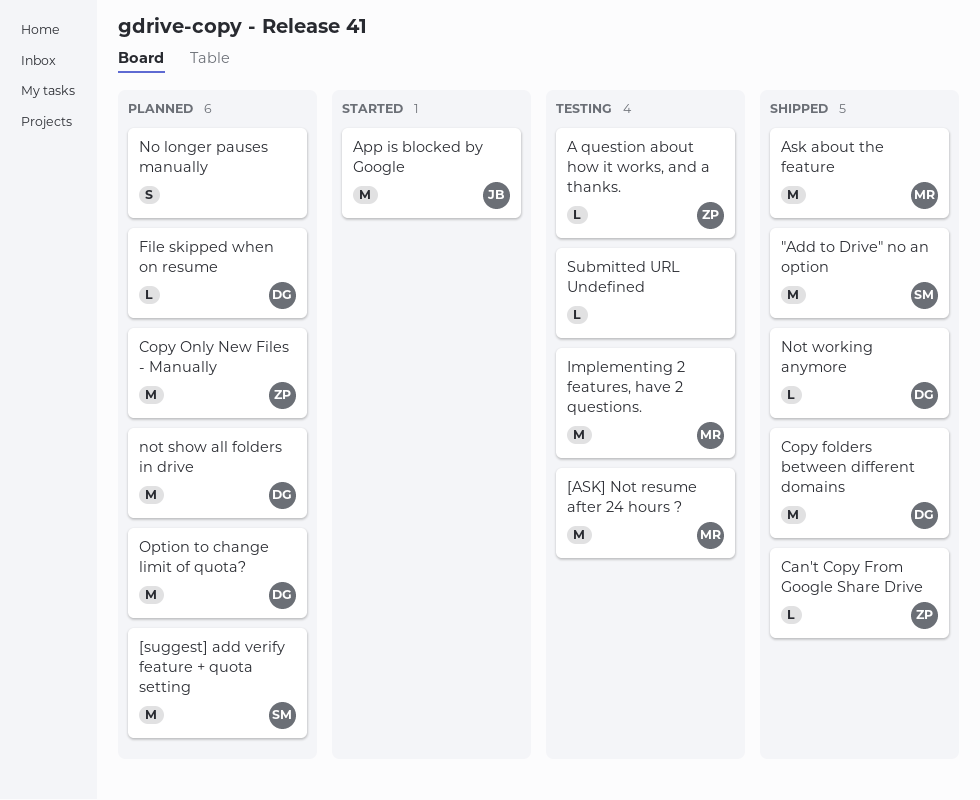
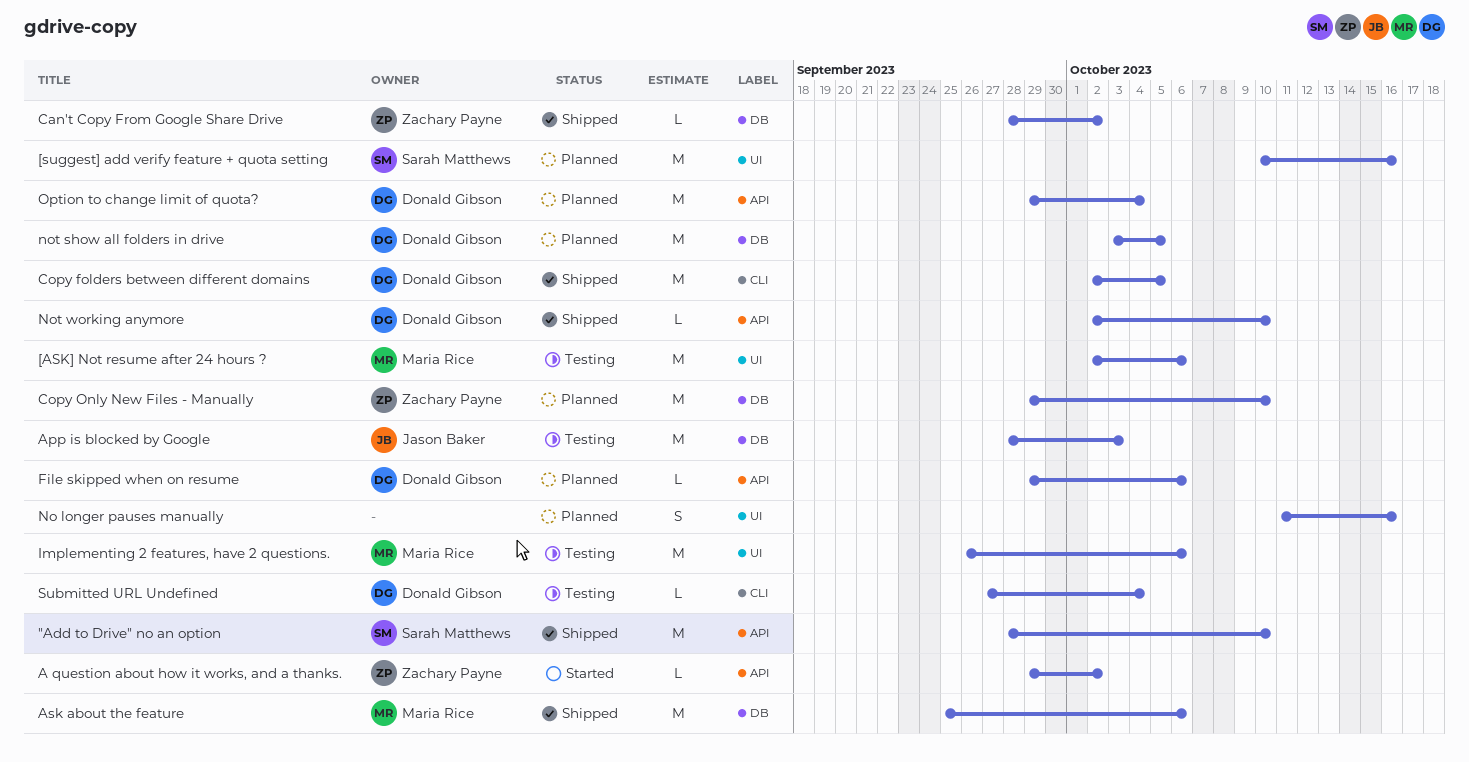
A question about how it works, and a thanks., status: Testing -> Started
App is blocked by Google, status: Started -> Testing
Submitted URL Undefined, owner: none -> Donald Gibson

